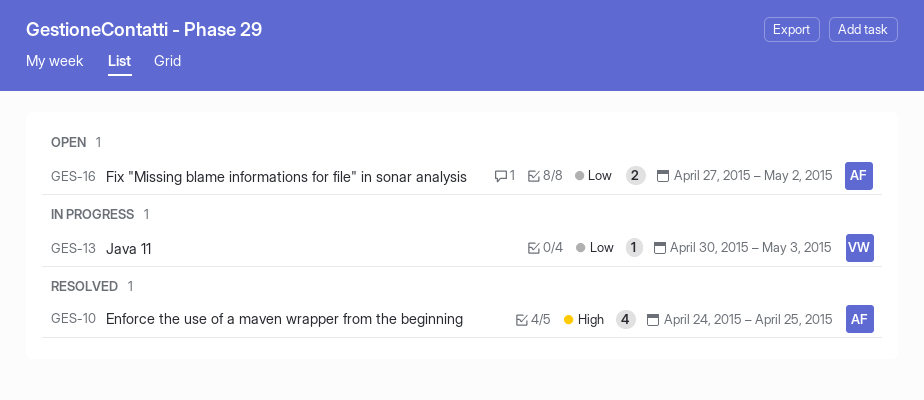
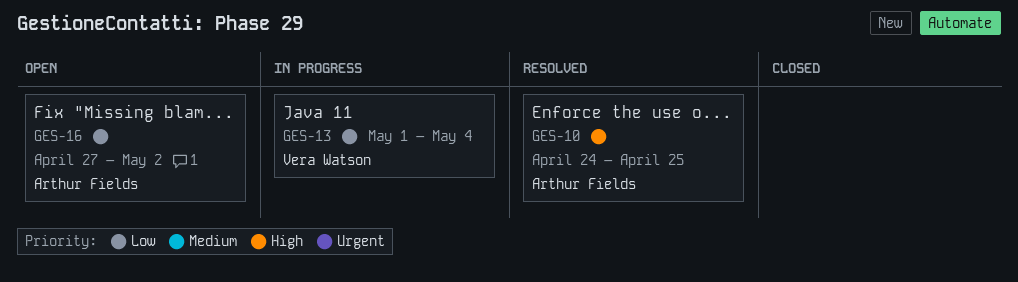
GES-13, start: Apr 30 -> May 1
GES-13, due: May 3 -> May 4

